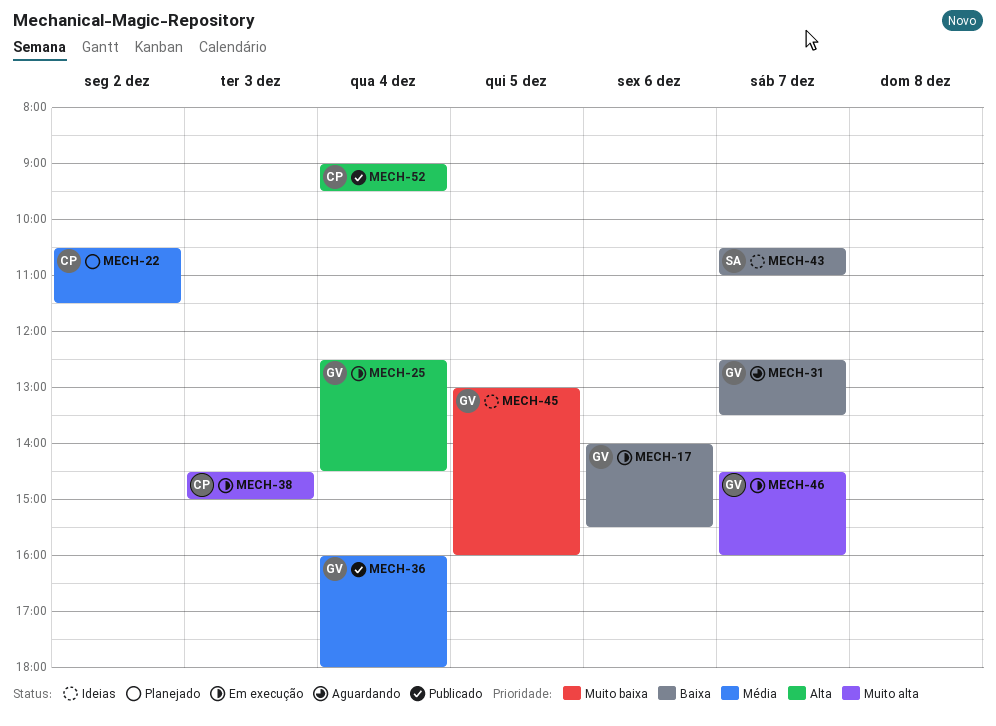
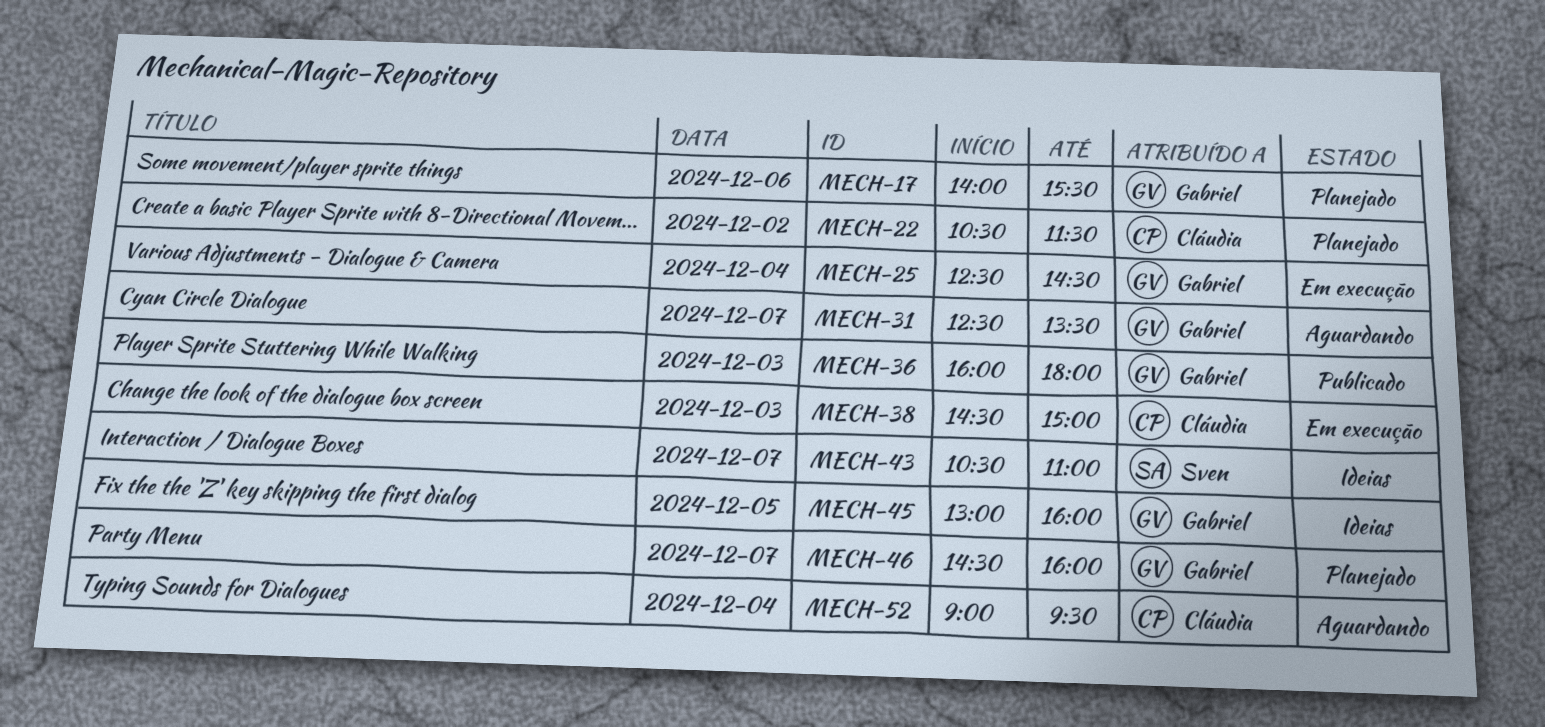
MECH-17, status: Em execução -> Planejado
MECH-36, day: Dec 4 -> Dec 3
MECH-46, status: Em execução -> Planejado
MECH-52, status: Publicado -> Aguardando

